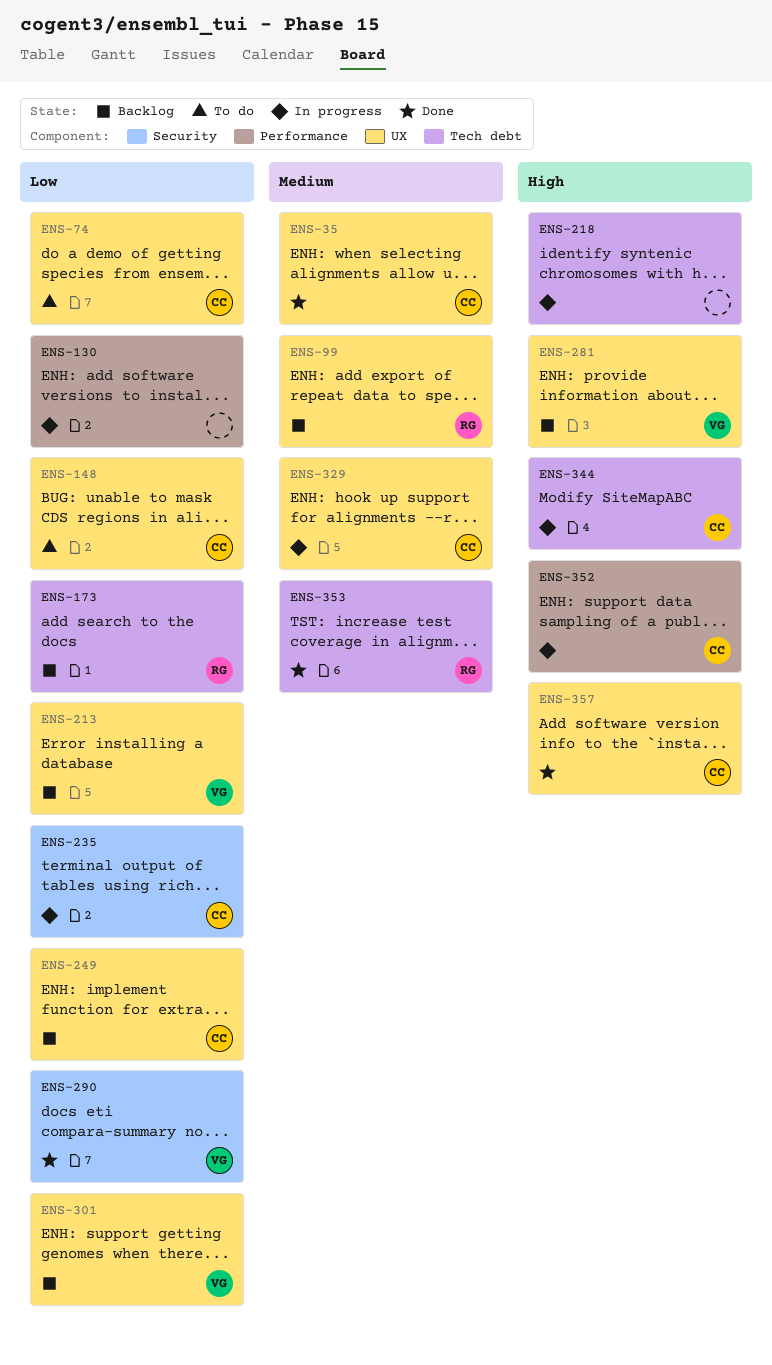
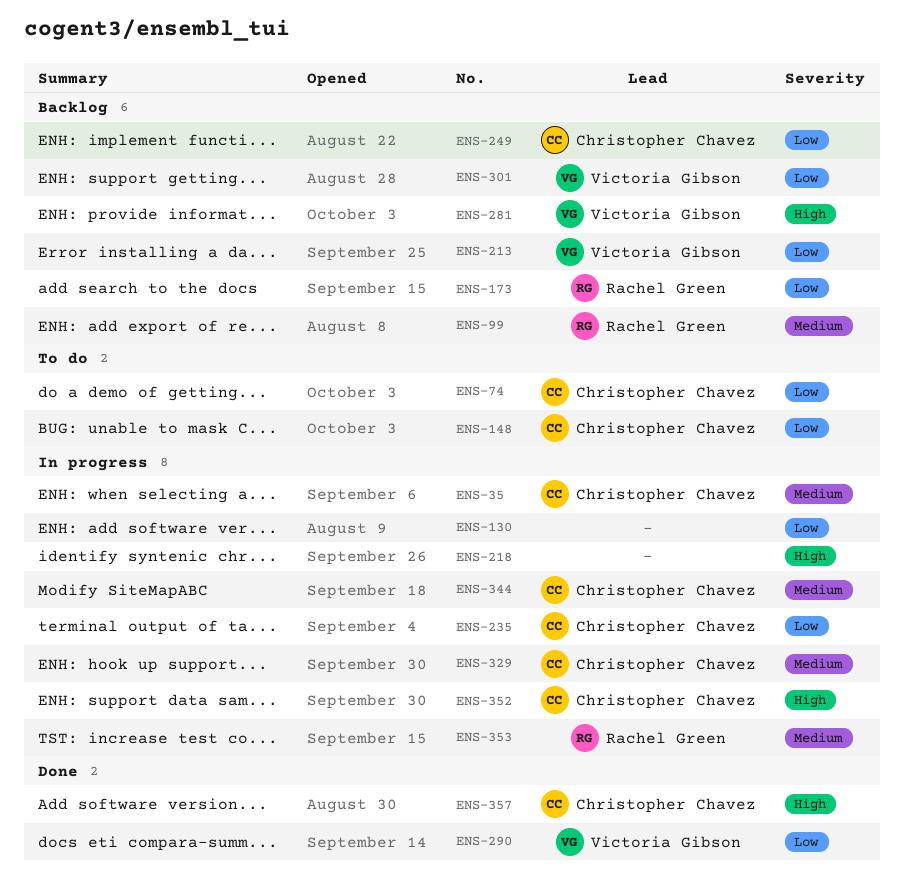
ENS-35, status: Done -> In progress
ENS-344, priority: High -> Medium
ENS-353, status: Done -> In progress

